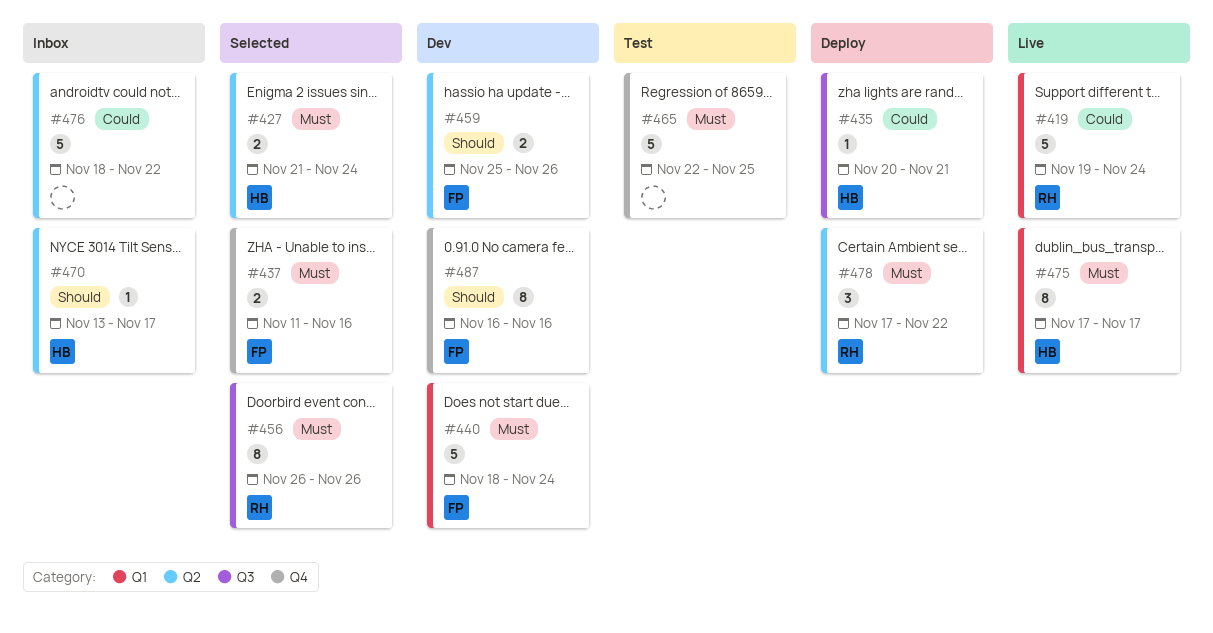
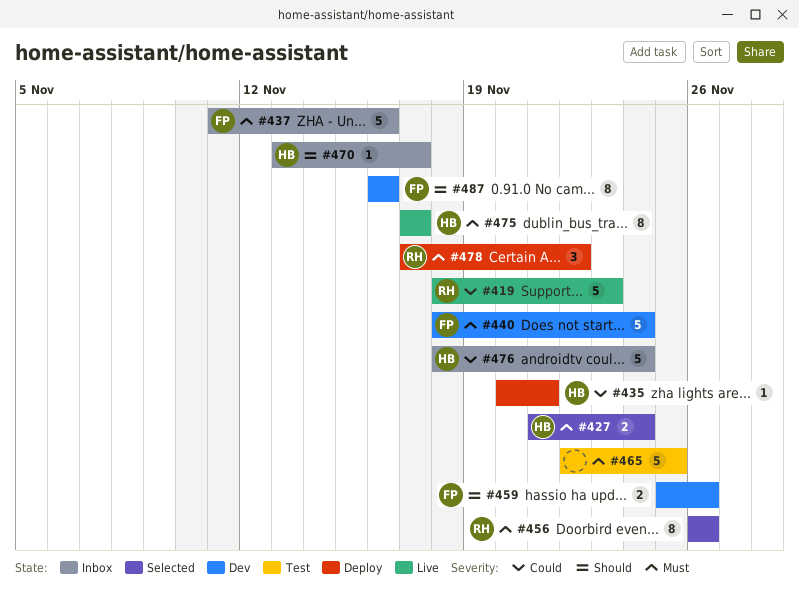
#419, start: Nov 19 -> Nov 18
#419, due: Nov 24 -> Nov 23
#437, status: Selected -> Inbox
#437, estimate: 2 -> 5
#476, owner: none -> HB
#476, due: Nov 22 -> Nov 24

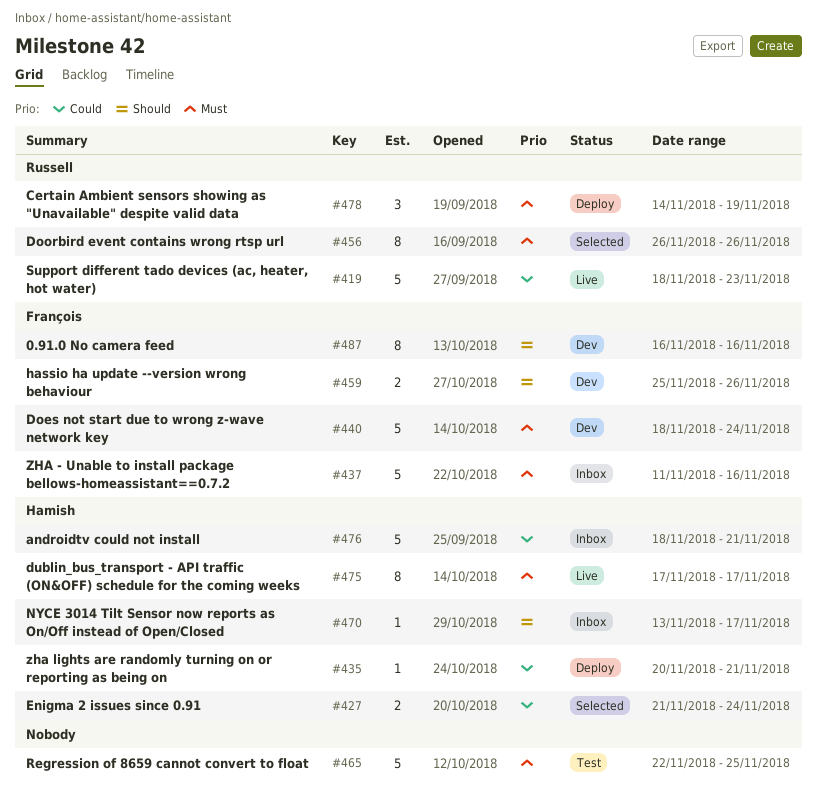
#427, priority: Must -> Could
#476, due: Nov 24 -> Nov 21
#478, start: Nov 17 -> Nov 14
#478, due: Nov 22 -> Nov 19

